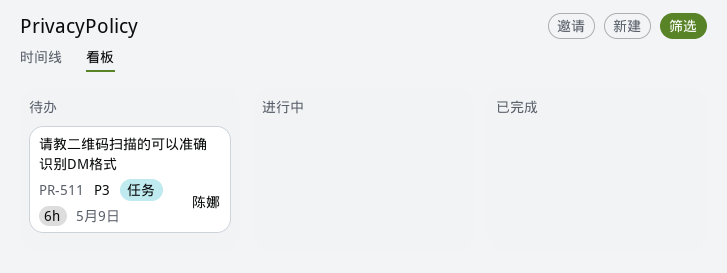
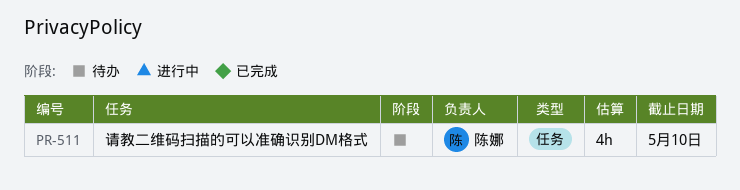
PR-511, estimate: 6h -> 4h
PR-511, due: May 9 -> May 10

